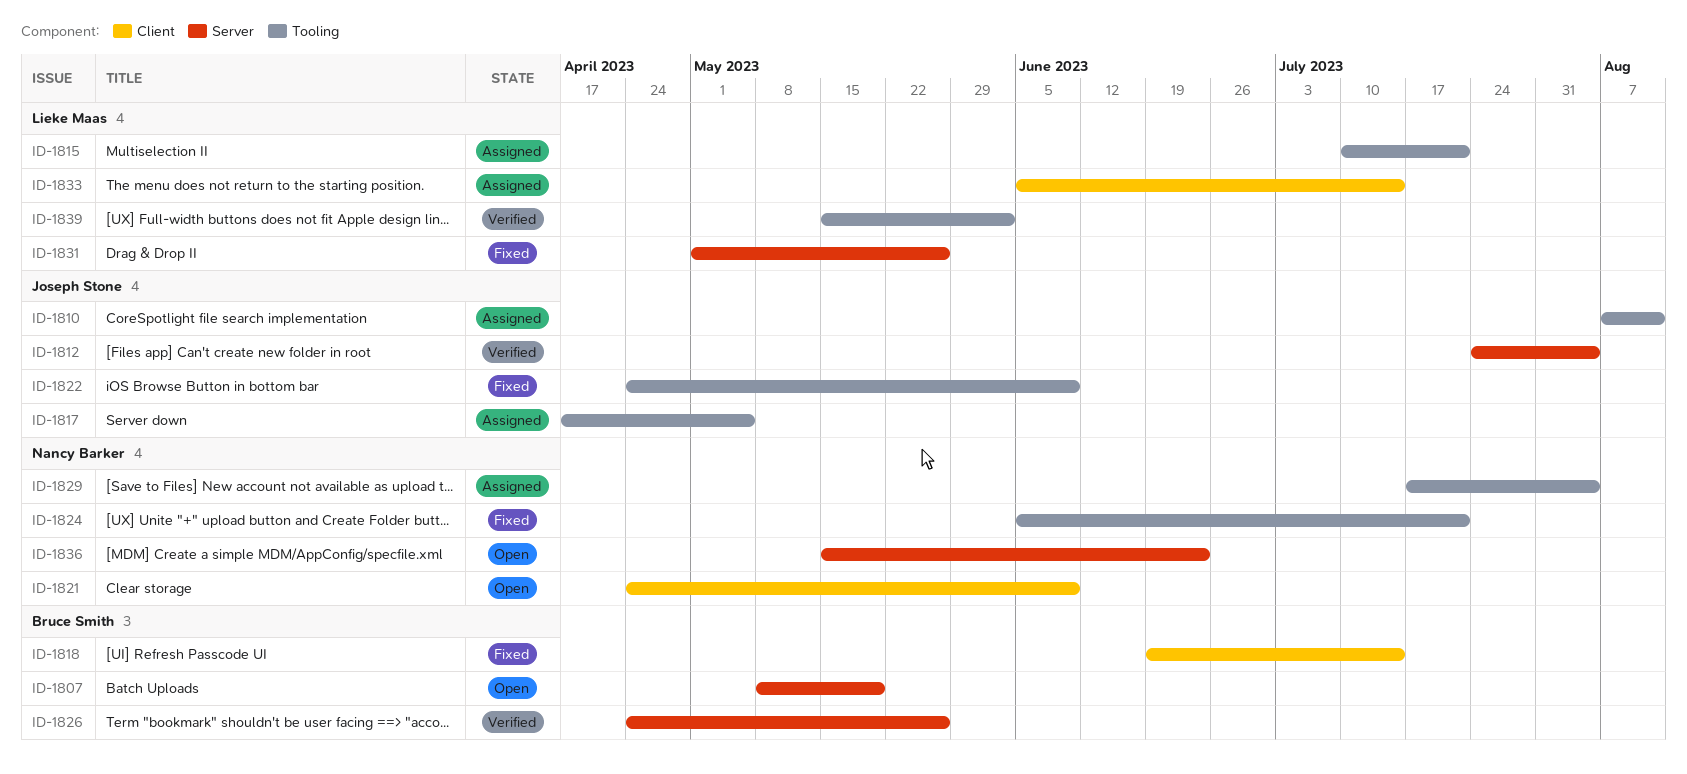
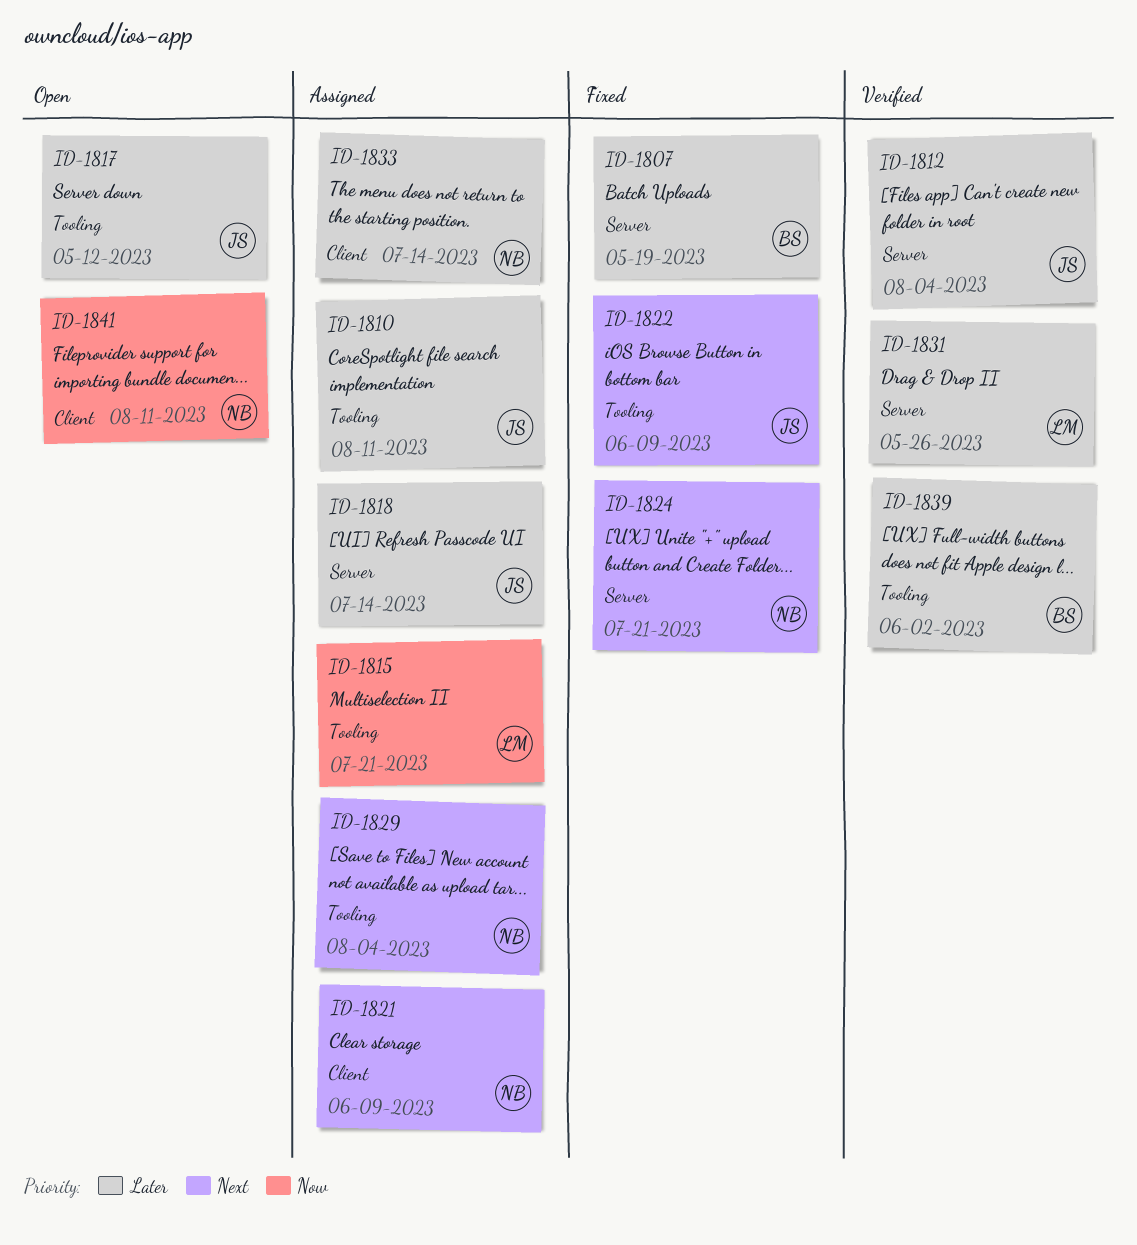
ID-1807, status: Open -> Fixed
ID-1817, status: Assigned -> Open
ID-1817, due: May 5 -> May 12
ID-1818, status: Fixed -> Assigned
ID-1818, owner: Bruce Smith -> Joseph Stone
ID-1818, label: Client -> Server
ID-1821, status: Open -> Assigned
ID-1824, label: Tooling -> Server
ID-1826: present -> none
ID-1831, status: Fixed -> Verified
ID-1833, owner: Lieke Maas -> Nancy Barker
ID-1836: present -> none
ID-1839, owner: Lieke Maas -> Bruce Smith
ID-1841: none -> present

